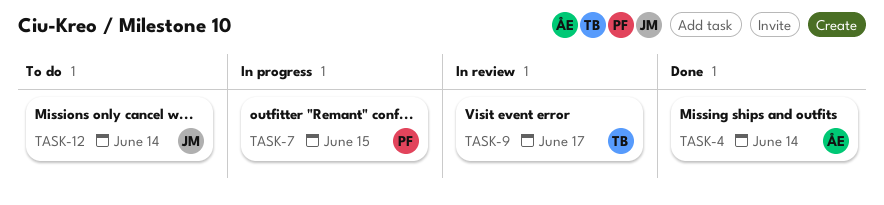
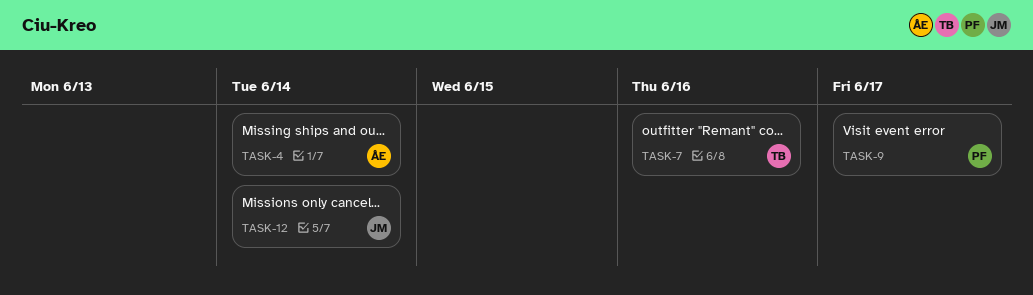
TASK-7, owner: PF -> TB
TASK-7, due: Jun 15 -> Jun 16
TASK-9, owner: TB -> PF

